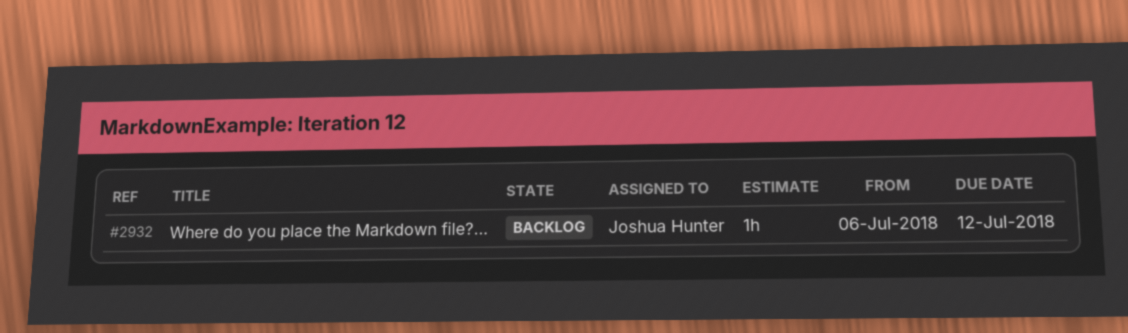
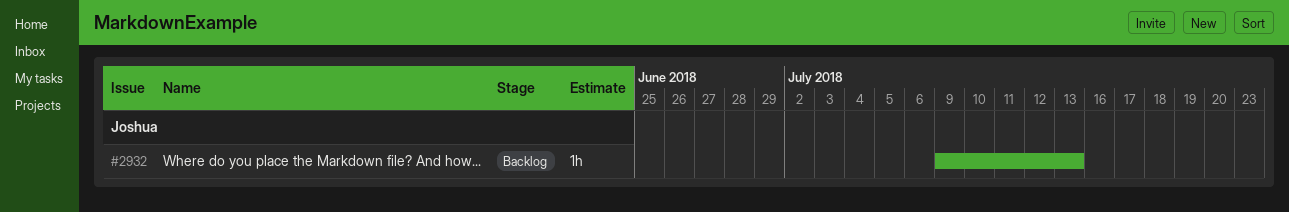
#2932, start: Jul 6 -> Jul 9
#2932, due: Jul 12 -> Jul 13

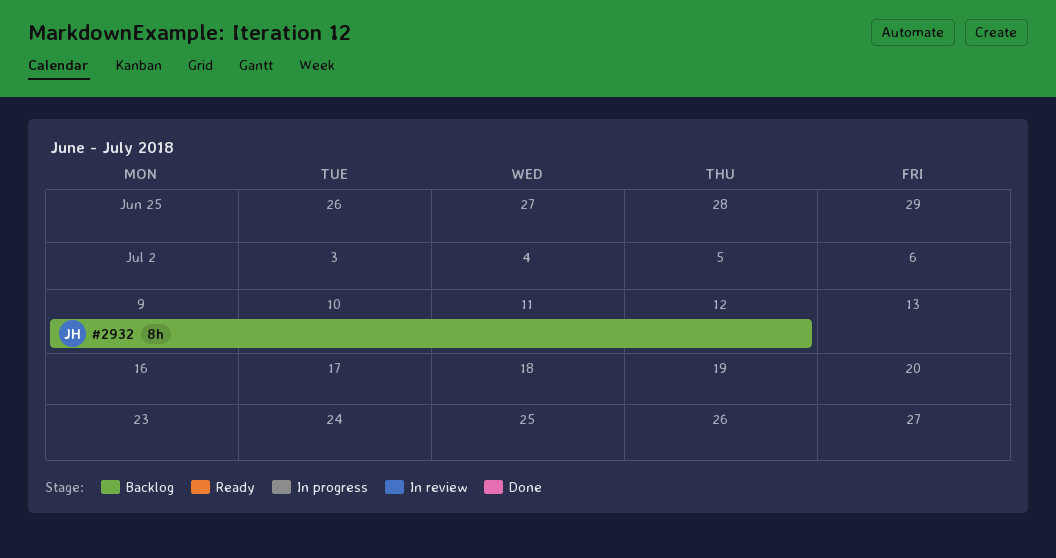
#2932, estimate: 1h -> 8h
#2932, due: Jul 13 -> Jul 12

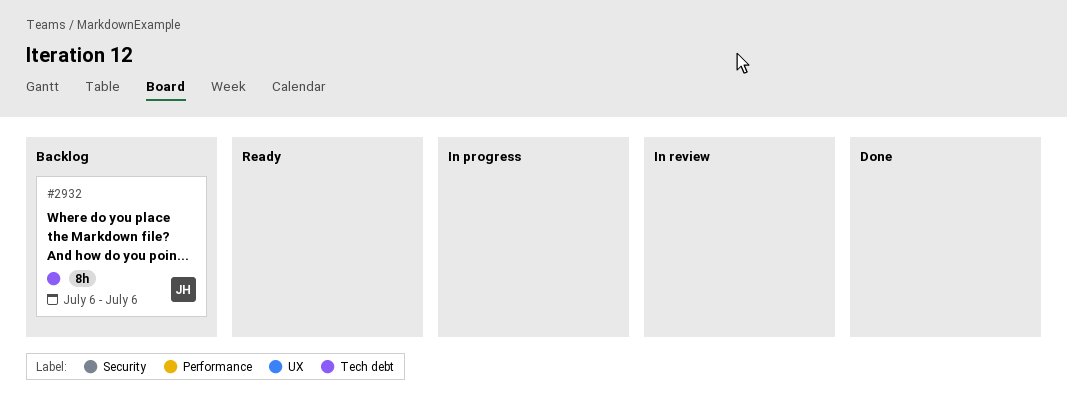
#2932, start: Jul 9 -> Jul 6
#2932, due: Jul 12 -> Jul 6

